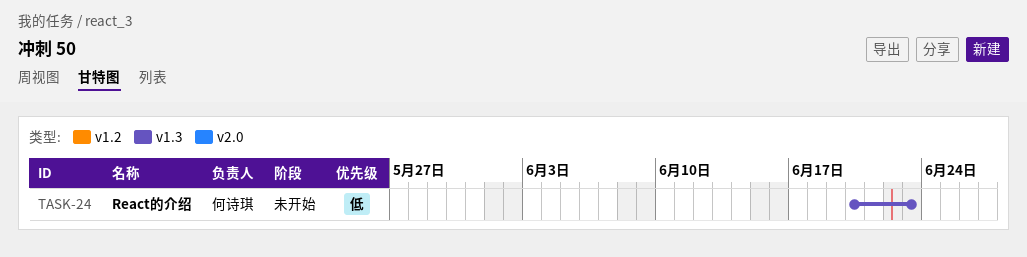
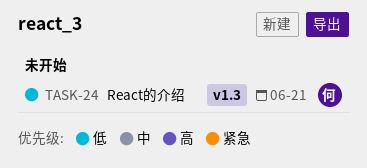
TASK-24, due: Jun 23 -> Jun 21

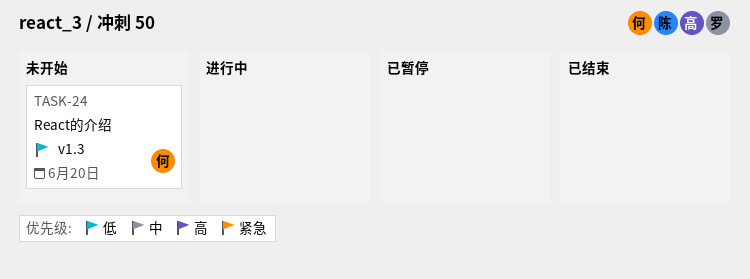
TASK-24, due: Jun 21 -> Jun 20

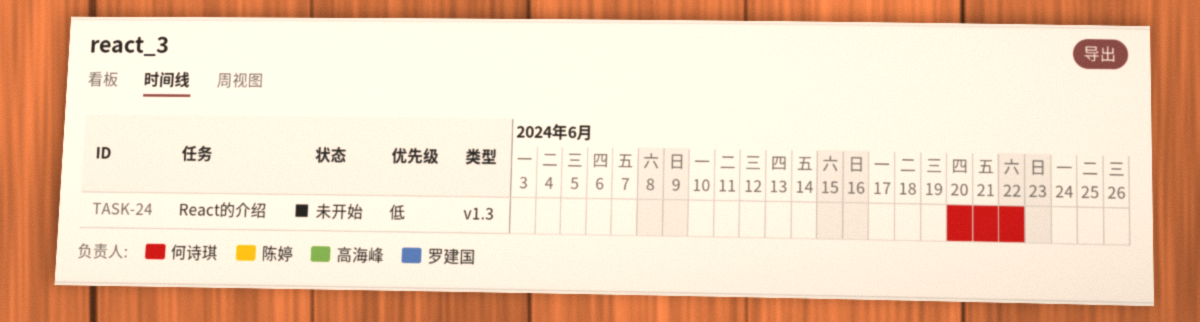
TASK-24, due: Jun 20 -> Jun 22

